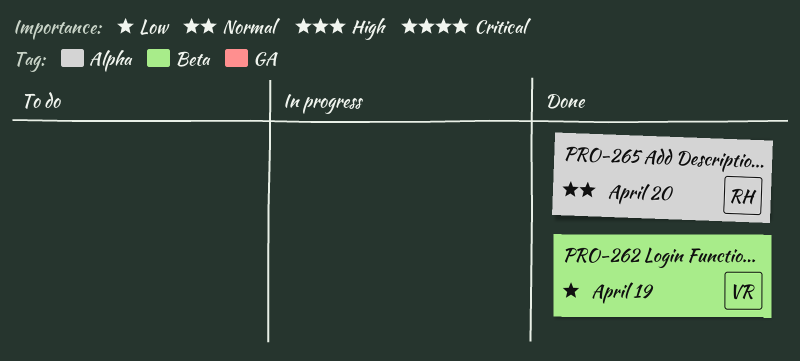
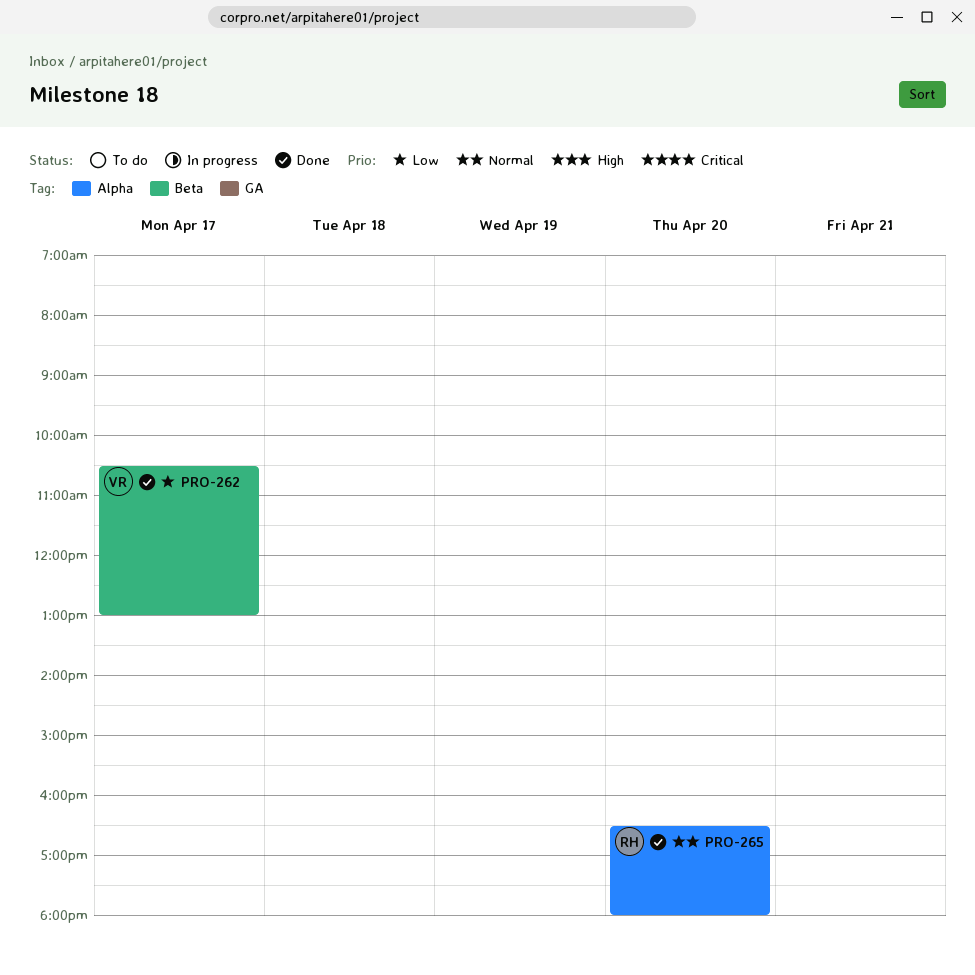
PRO-262, day: Apr 19 -> Apr 17

